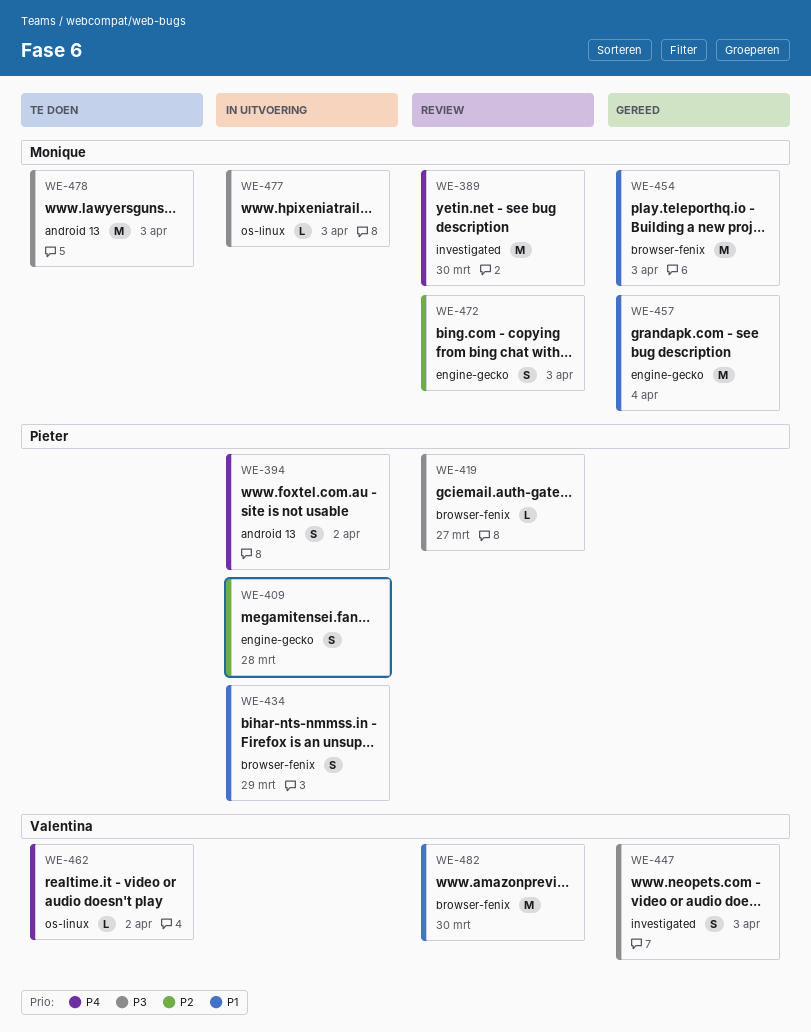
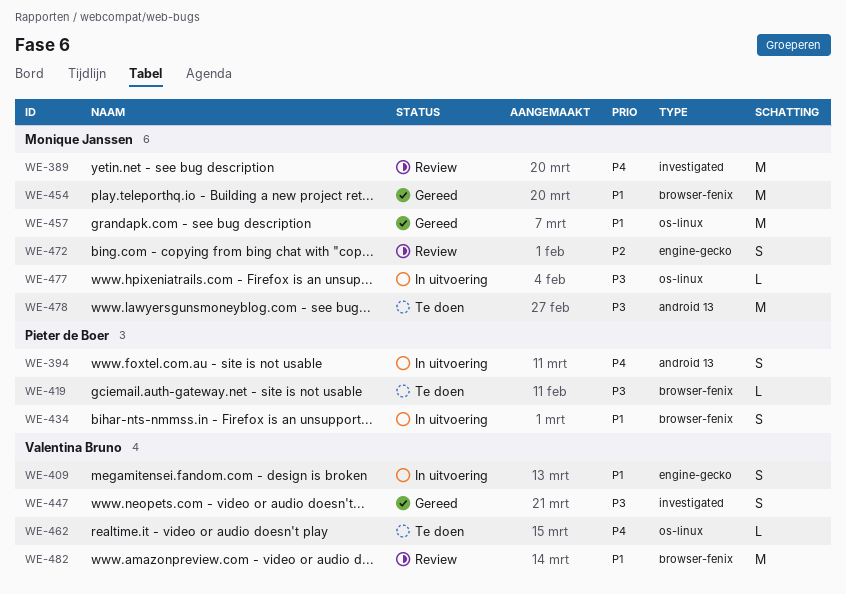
WE-409, owner: Pieter de Boer -> Valentina Bruno
WE-409, priority: P2 -> P1
WE-419, status: Review -> Te doen
WE-457, label: engine-gecko -> os-linux

